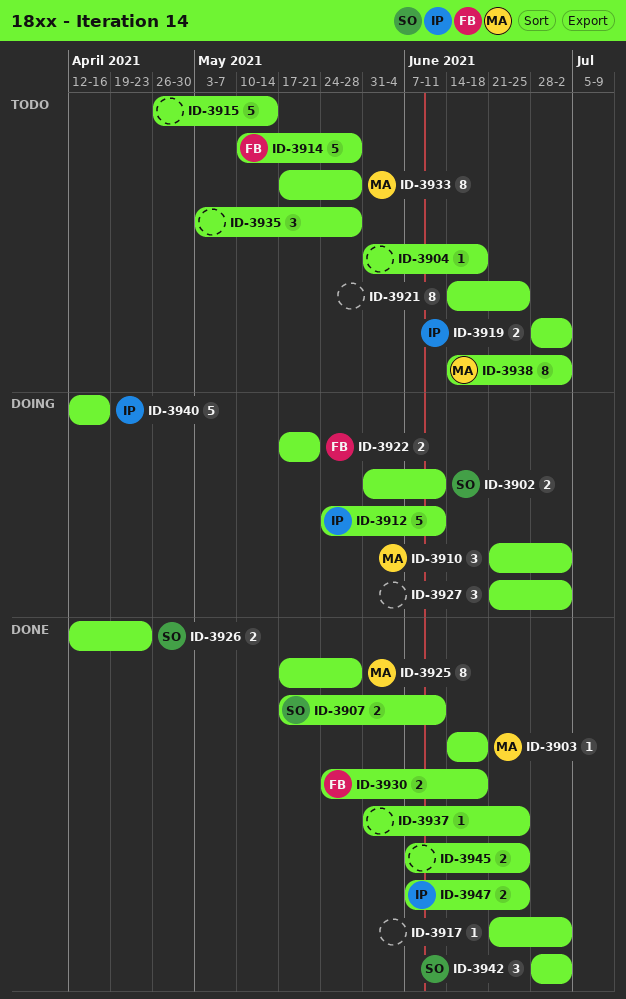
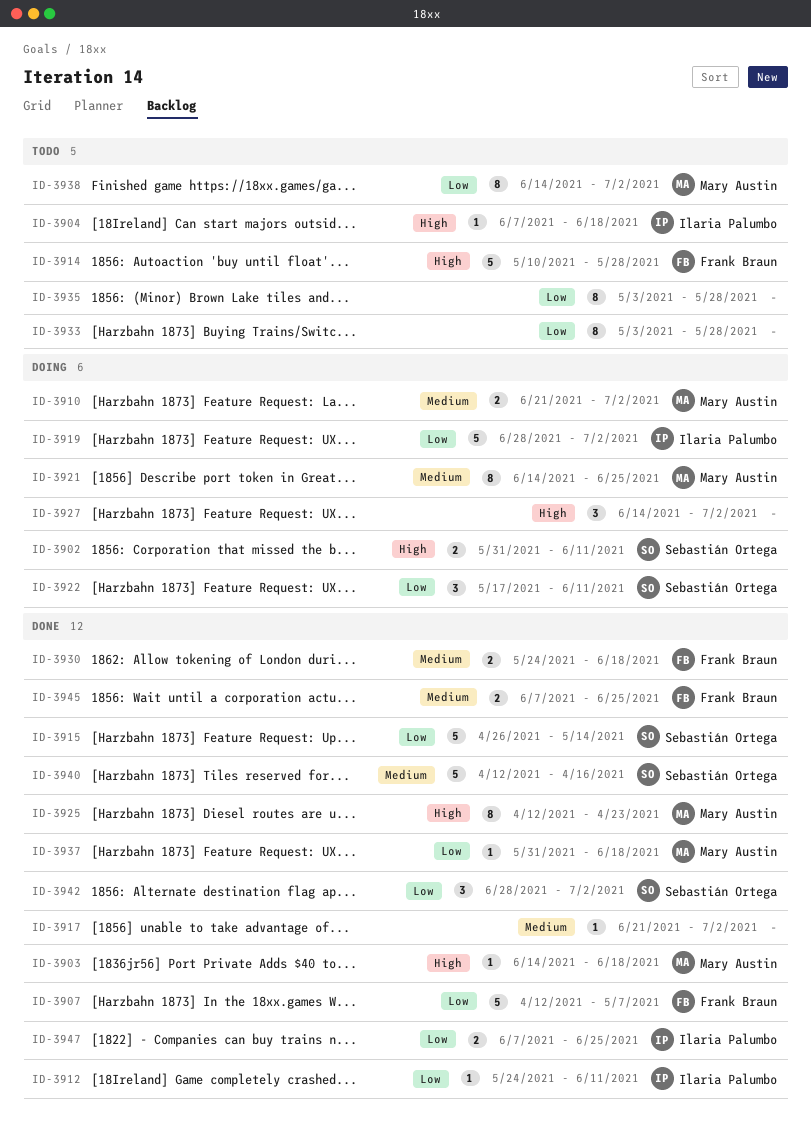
ID-3904, owner: none -> Ilaria Palumbo
ID-3904, start: May 31 -> Jun 7
ID-3907, owner: Sebastián Ortega -> Frank Braun
ID-3907, estimate: 2 -> 5
ID-3907, start: May 17 -> Apr 12
ID-3907, due: Jun 11 -> May 7
ID-3910, estimate: 3 -> 2
ID-3912, status: Doing -> Done
ID-3912, estimate: 5 -> 1
ID-3915, status: Todo -> Done
ID-3915, owner: none -> Sebastián Ortega
ID-3919, status: Todo -> Doing
ID-3919, estimate: 2 -> 5
ID-3921, status: Todo -> Doing
ID-3921, owner: none -> Mary Austin
ID-3922, owner: Frank Braun -> Sebastián Ortega
ID-3922, estimate: 2 -> 3
ID-3922, due: May 21 -> Jun 11
ID-3925, start: May 17 -> Apr 12
ID-3925, due: May 28 -> Apr 23
ID-3926: present -> none
ID-3927, start: Jun 21 -> Jun 14
ID-3933, owner: Mary Austin -> none
ID-3933, start: May 17 -> May 3
ID-3935, estimate: 3 -> 8
ID-3937, owner: none -> Mary Austin
ID-3937, due: Jun 25 -> Jun 18
ID-3940, status: Doing -> Done
ID-3940, owner: Ilaria Palumbo -> Sebastián Ortega
ID-3945, owner: none -> Frank Braun

